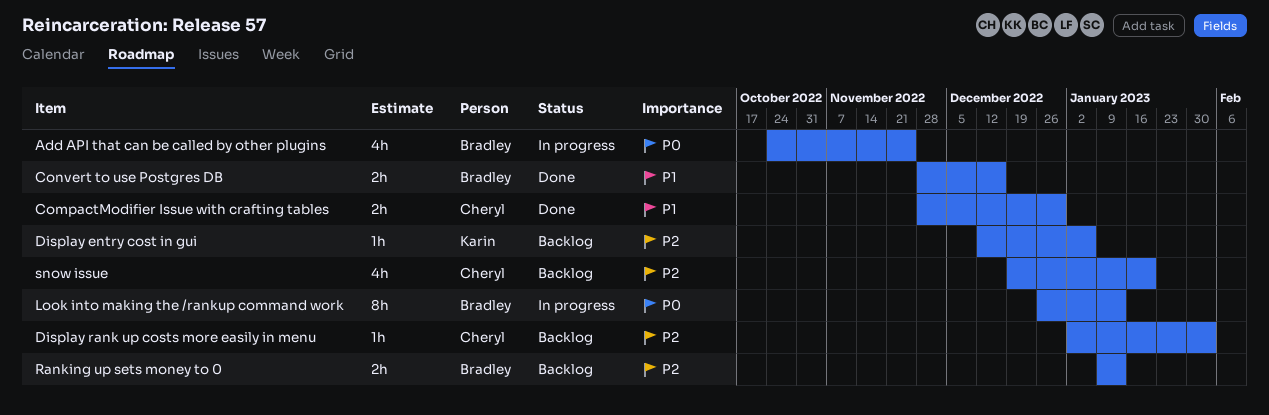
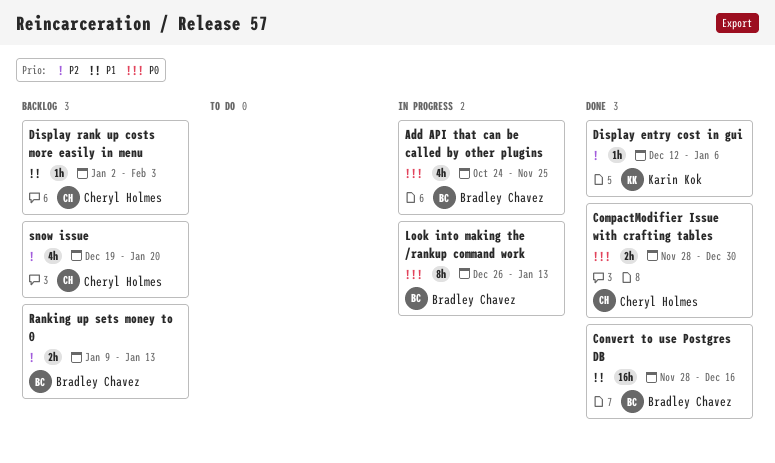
CompactModifier Issue with crafting tables, priority: P1 -> P0
Convert to use Postgres DB, estimate: 2h -> 16h
Display entry cost in gui, status: Backlog -> Done
Display rank up costs more easily in menu, priority: P2 -> P1

